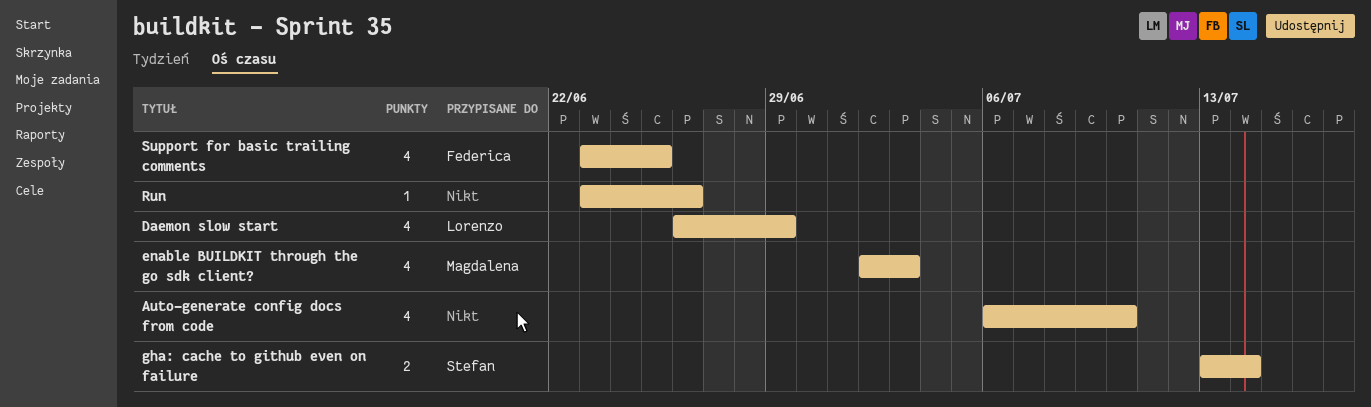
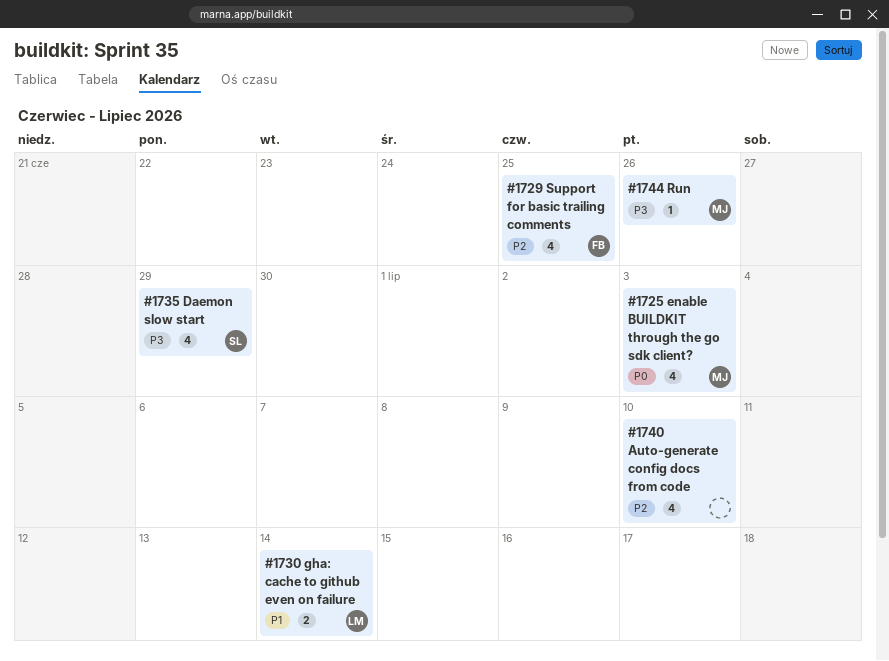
Daemon slow start, owner: Lorenzo -> Stefan
gha: cache to github even on failure, owner: Stefan -> Lorenzo
Run, owner: none -> Magdalena

